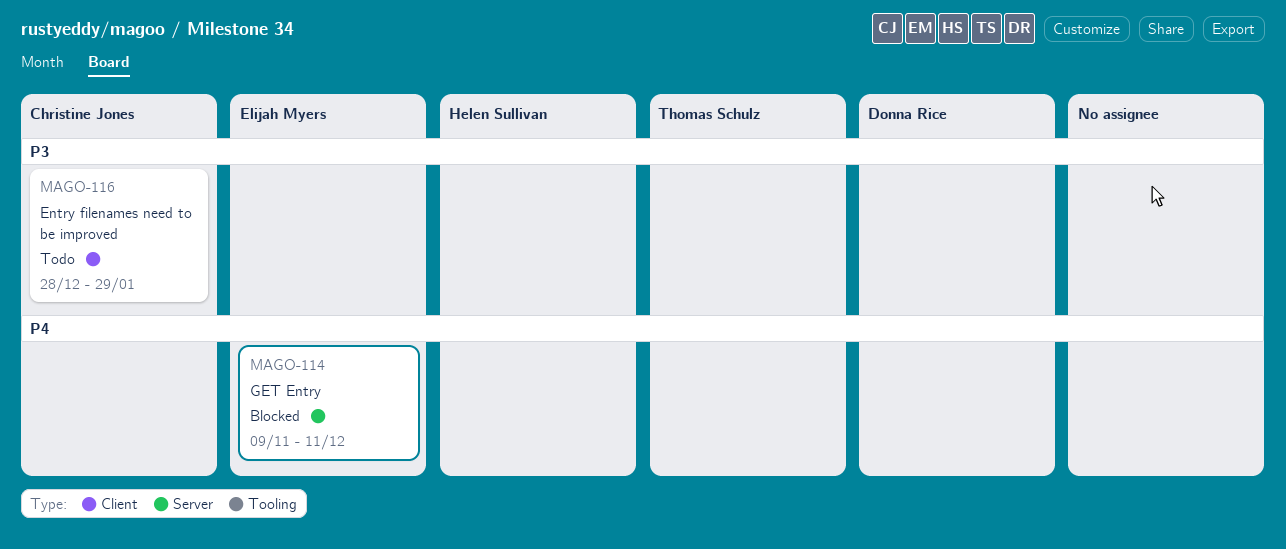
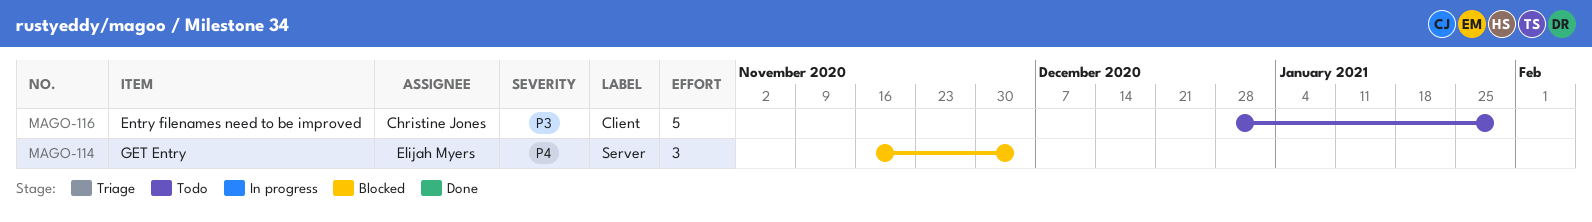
MAGO-114, start: Nov 9 -> Nov 16
MAGO-114, due: Dec 11 -> Dec 4

